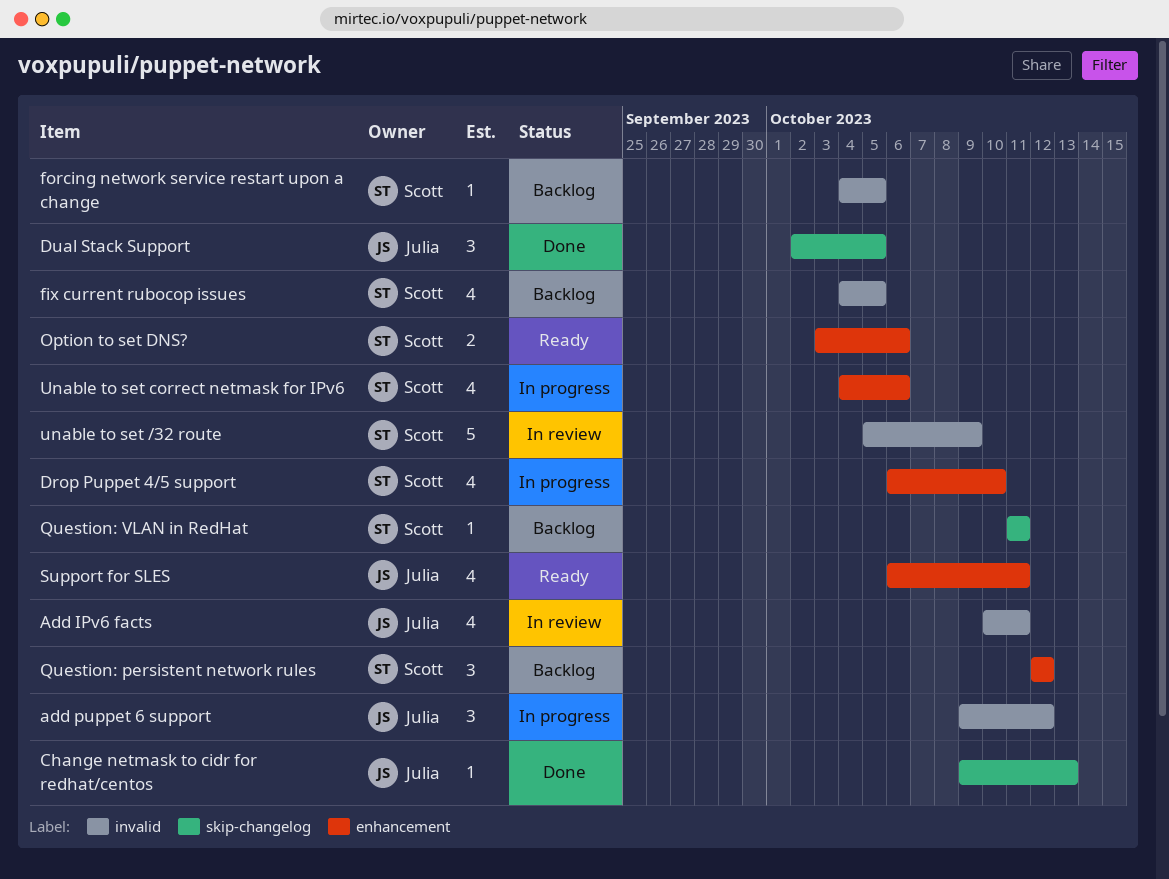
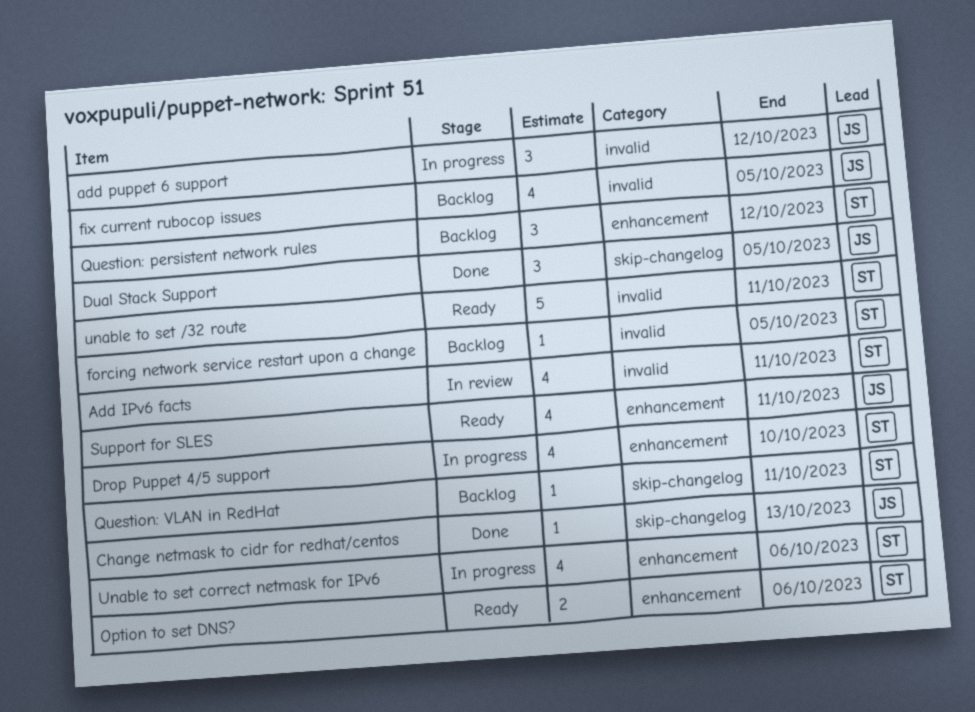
Add IPv6 facts, owner: Julia -> Scott
fix current rubocop issues, owner: Scott -> Julia
unable to set /32 route, status: In review -> Ready
unable to set /32 route, due: Oct 9 -> Oct 11

